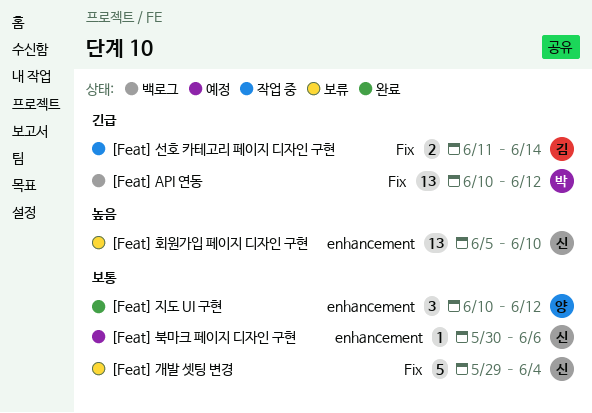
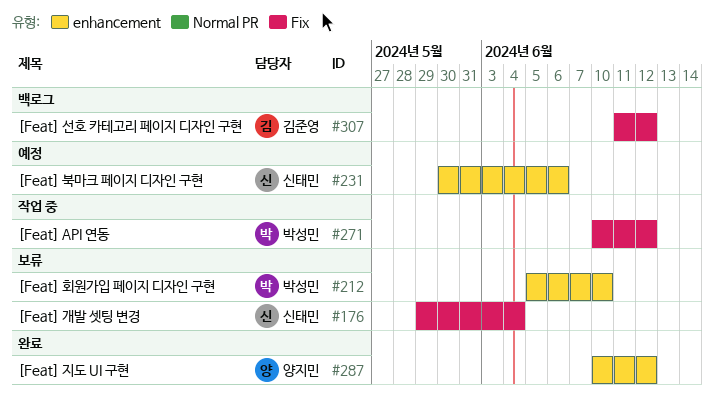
[Feat] API 연동, status: 백로그 -> 작업 중
[Feat] 선호 카테고리 페이지 디자인 구현, status: 작업 중 -> 백로그
[Feat] 선호 카테고리 페이지 디자인 구현, due: Jun 14 -> Jun 12
[Feat] 회원가입 페이지 디자인 구현, owner: 신태민 -> 박성민

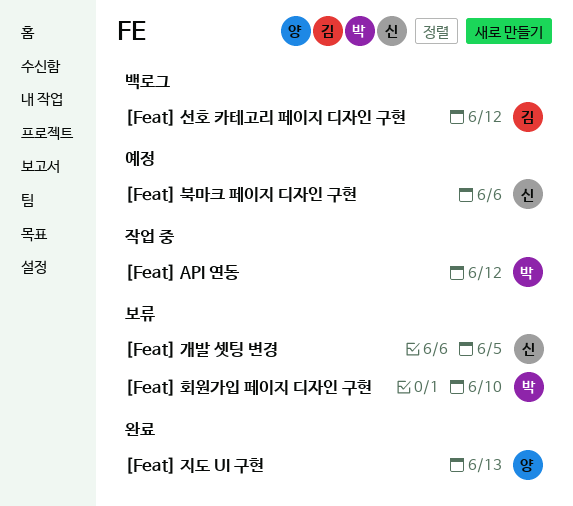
[Feat] 개발 셋팅 변경, due: Jun 4 -> Jun 5
[Feat] 지도 UI 구현, due: Jun 12 -> Jun 13

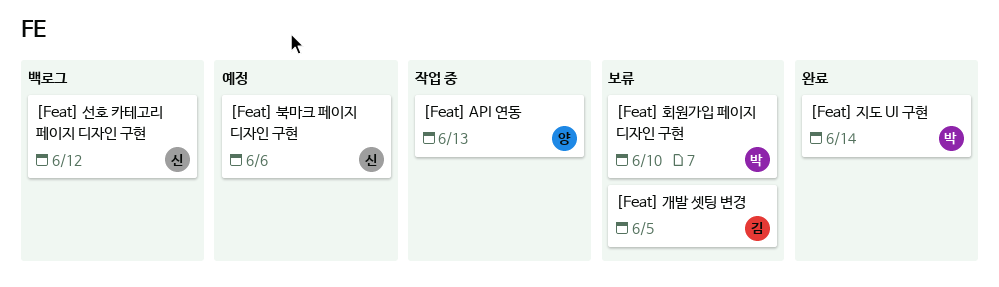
[Feat] API 연동, owner: 박 -> 양
[Feat] API 연동, due: Jun 12 -> Jun 13
[Feat] 개발 셋팅 변경, owner: 신 -> 김
[Feat] 선호 카테고리 페이지 디자인 구현, owner: 김 -> 신
[Feat] 지도 UI 구현, owner: 양 -> 박
[Feat] 지도 UI 구현, due: Jun 13 -> Jun 14

